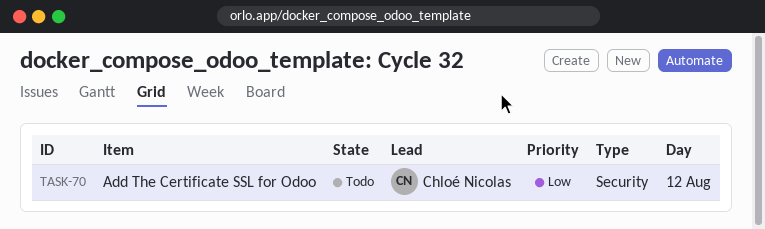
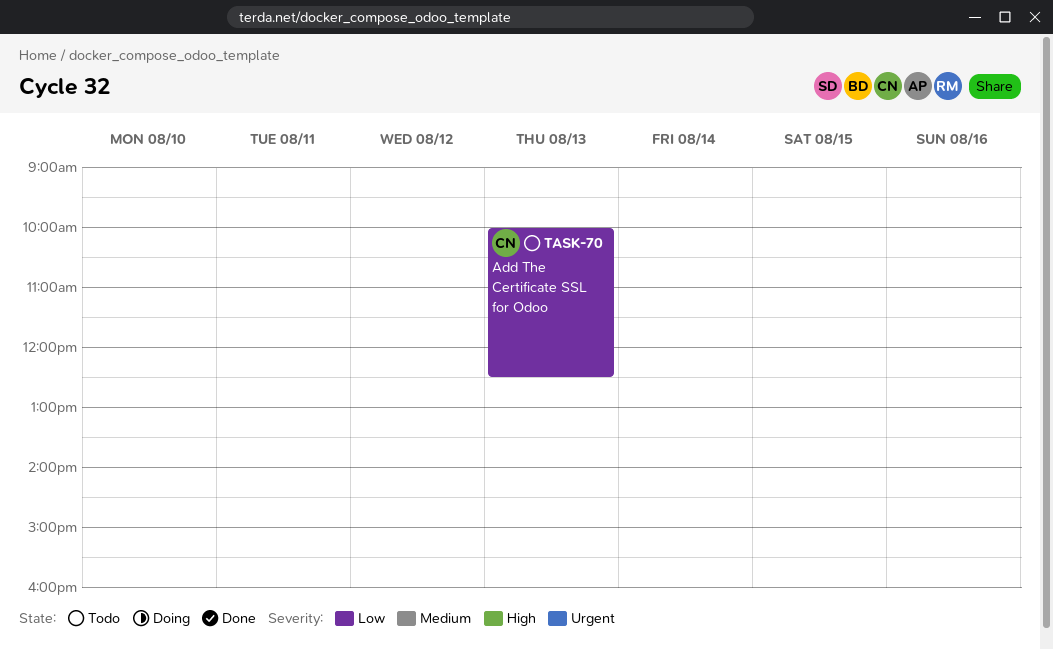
TASK-70, day: Aug 12 -> Aug 13

